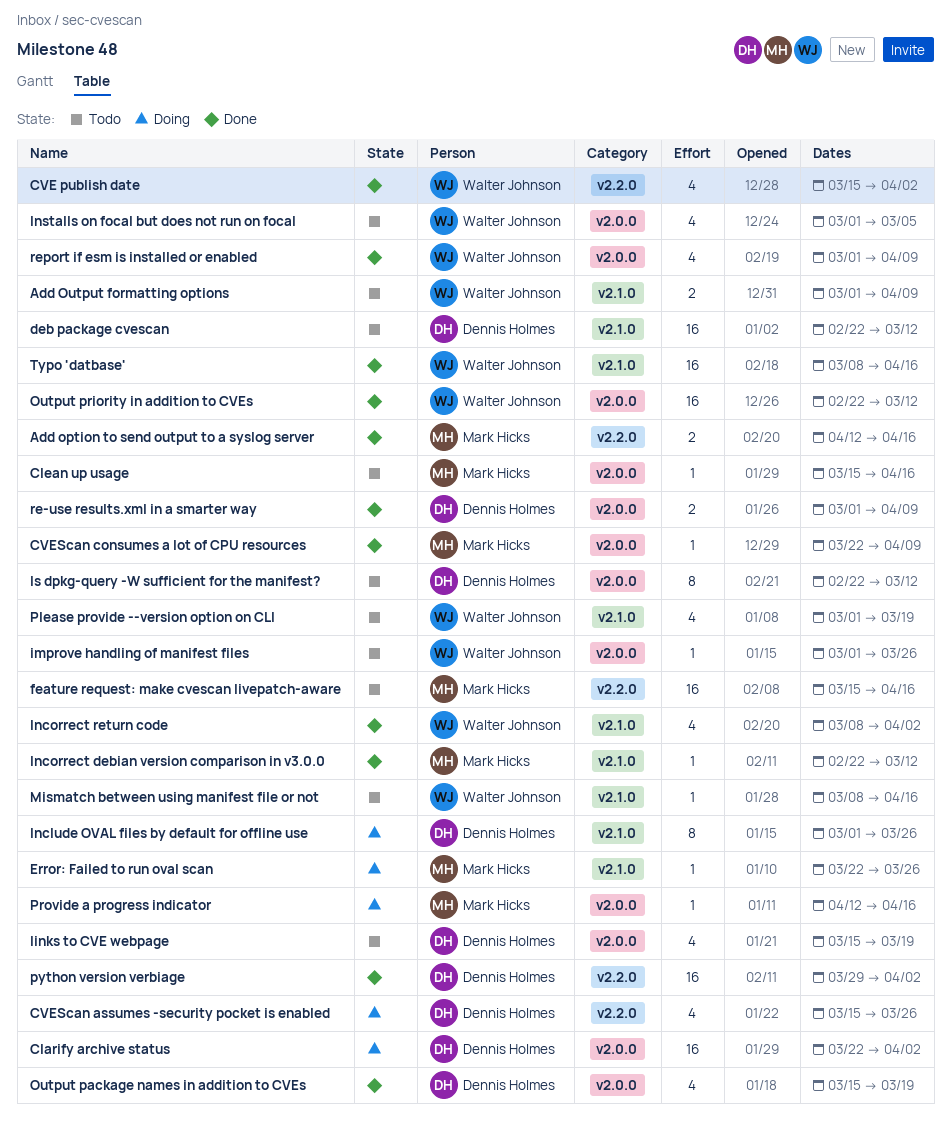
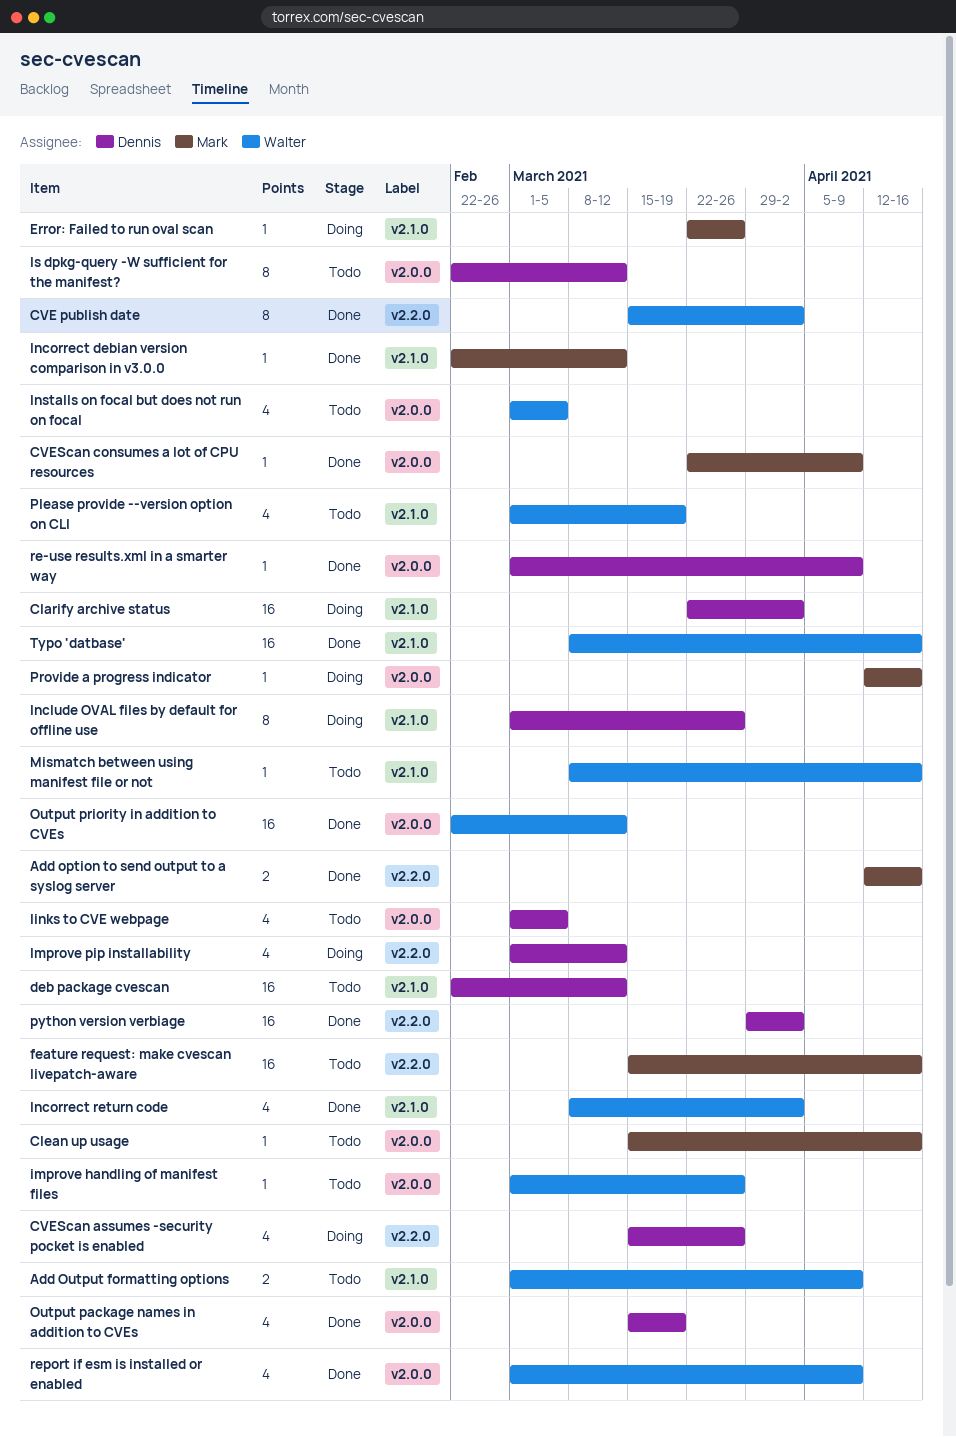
Clarify archive status, label: v2.0.0 -> v2.1.0
CVE publish date, estimate: 4 -> 8
Improve pip installability: none -> present
links to CVE webpage, start: Mar 15 -> Mar 1
links to CVE webpage, due: Mar 19 -> Mar 5
re-use results.xml in a smarter way, estimate: 2 -> 1

